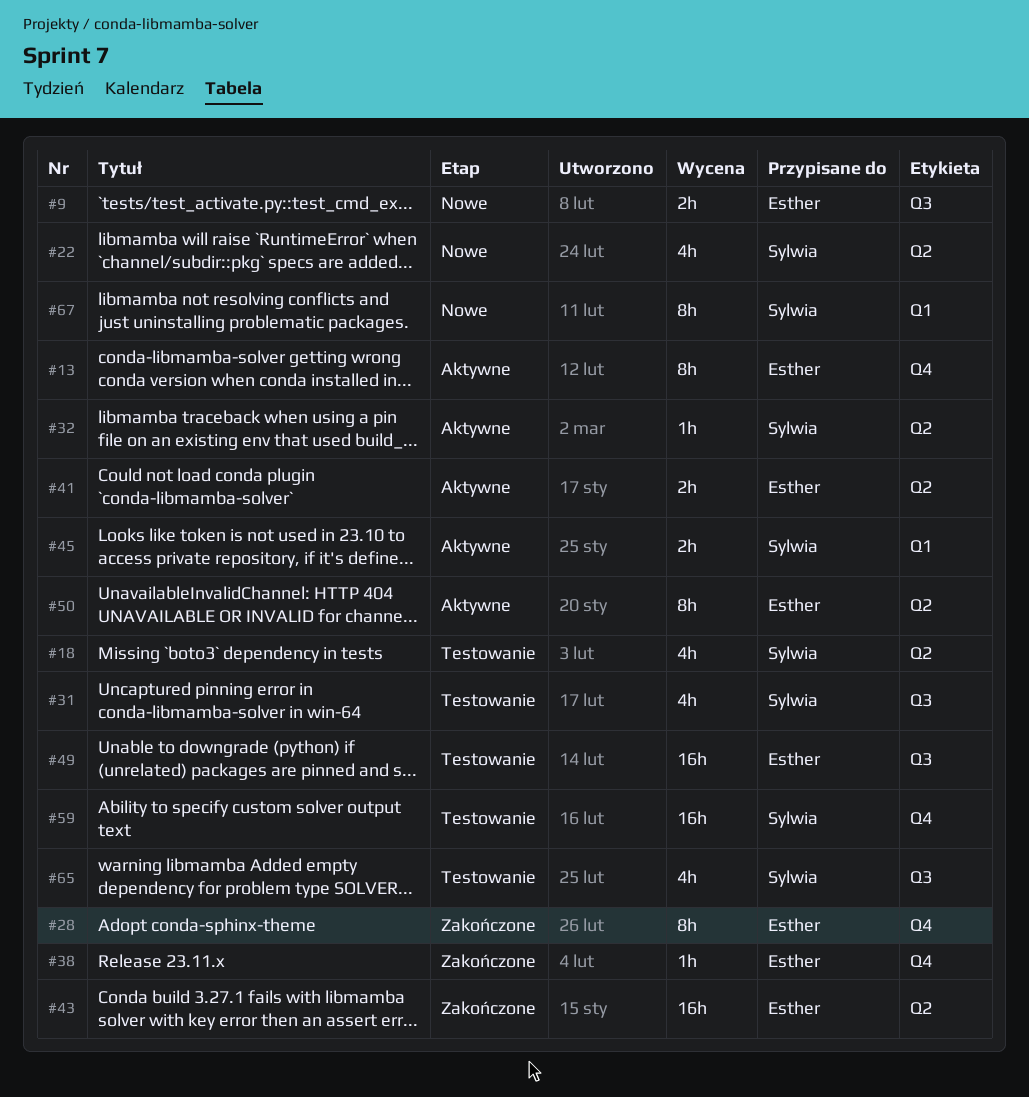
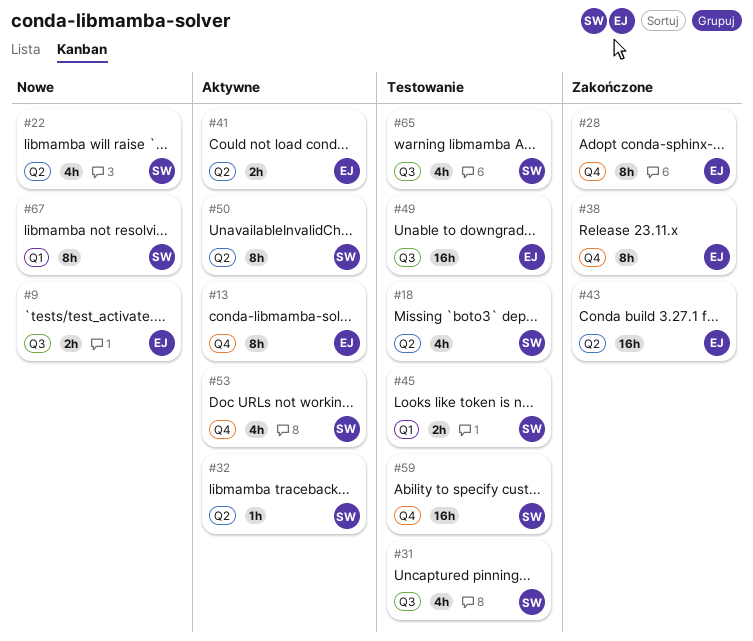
#38, estimate: 1h -> 8h
#45, status: Aktywne -> Testowanie
#50, owner: Esther -> Sylwia
#53: none -> present

